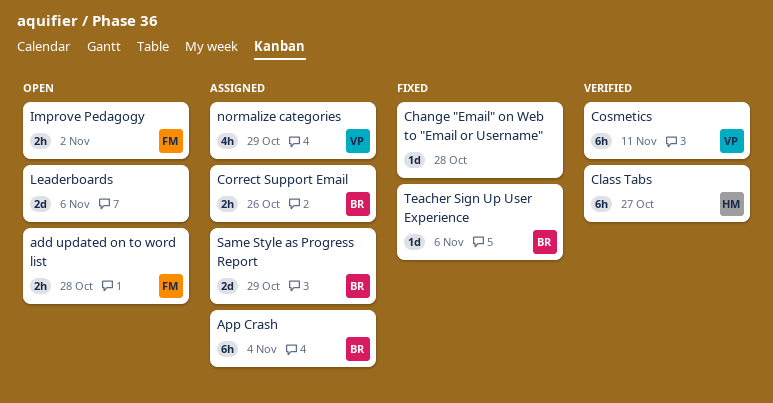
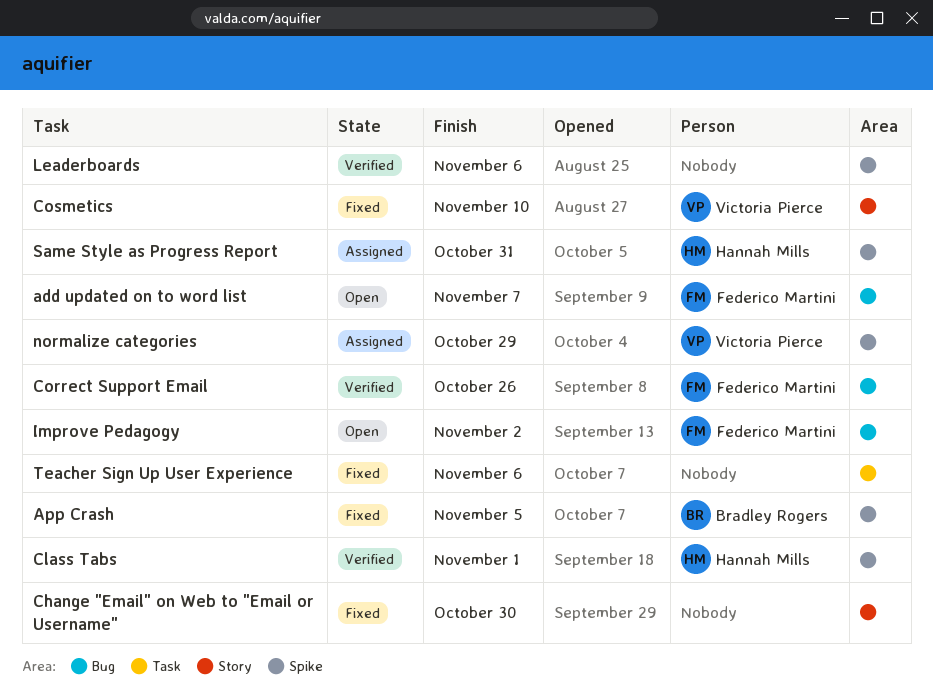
add updated on to word list, due: Oct 28 -> Nov 7
App Crash, status: Assigned -> Fixed
App Crash, due: Nov 4 -> Nov 5
Change "Email" on Web to "Email or Username", due: Oct 28 -> Oct 30
Class Tabs, due: Oct 27 -> Nov 1
Correct Support Email, status: Assigned -> Verified
Correct Support Email, owner: Bradley Rogers -> Federico Martini
Cosmetics, status: Verified -> Fixed
Cosmetics, due: Nov 11 -> Nov 10
Leaderboards, status: Open -> Verified
Same Style as Progress Report, owner: Bradley Rogers -> Hannah Mills
Same Style as Progress Report, due: Oct 29 -> Oct 31
Teacher Sign Up User Experience, owner: Bradley Rogers -> none

